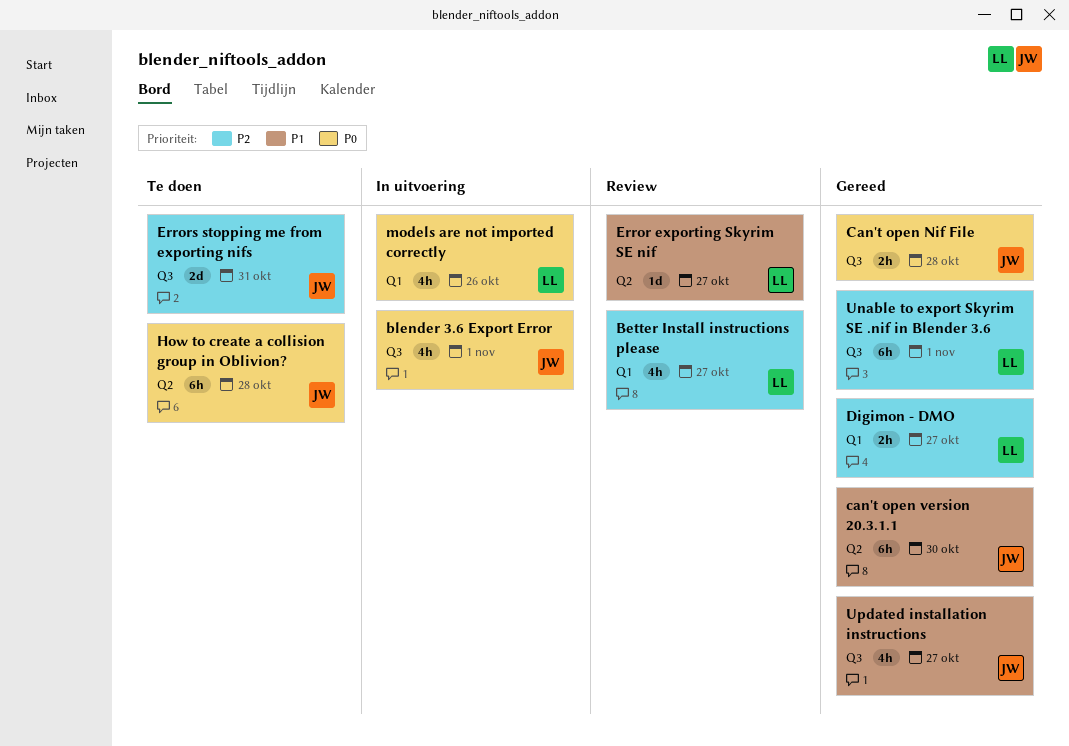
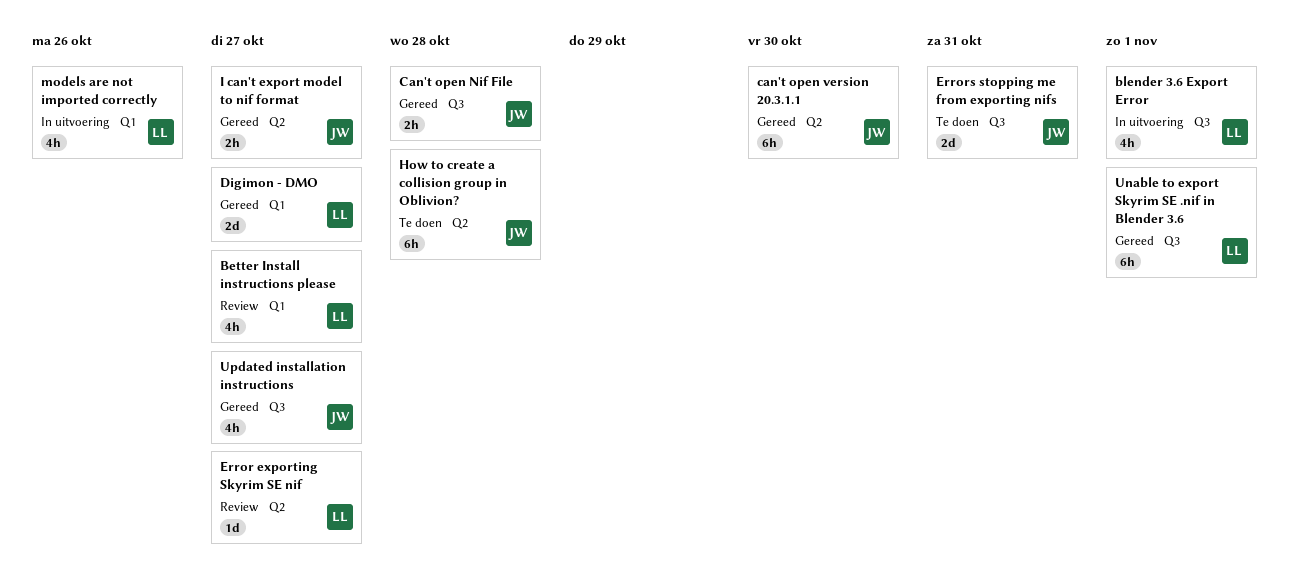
blender 3.6 Export Error, owner: JW -> LL
Digimon - DMO, estimate: 2h -> 2d
I can't export model to nif format: none -> present

